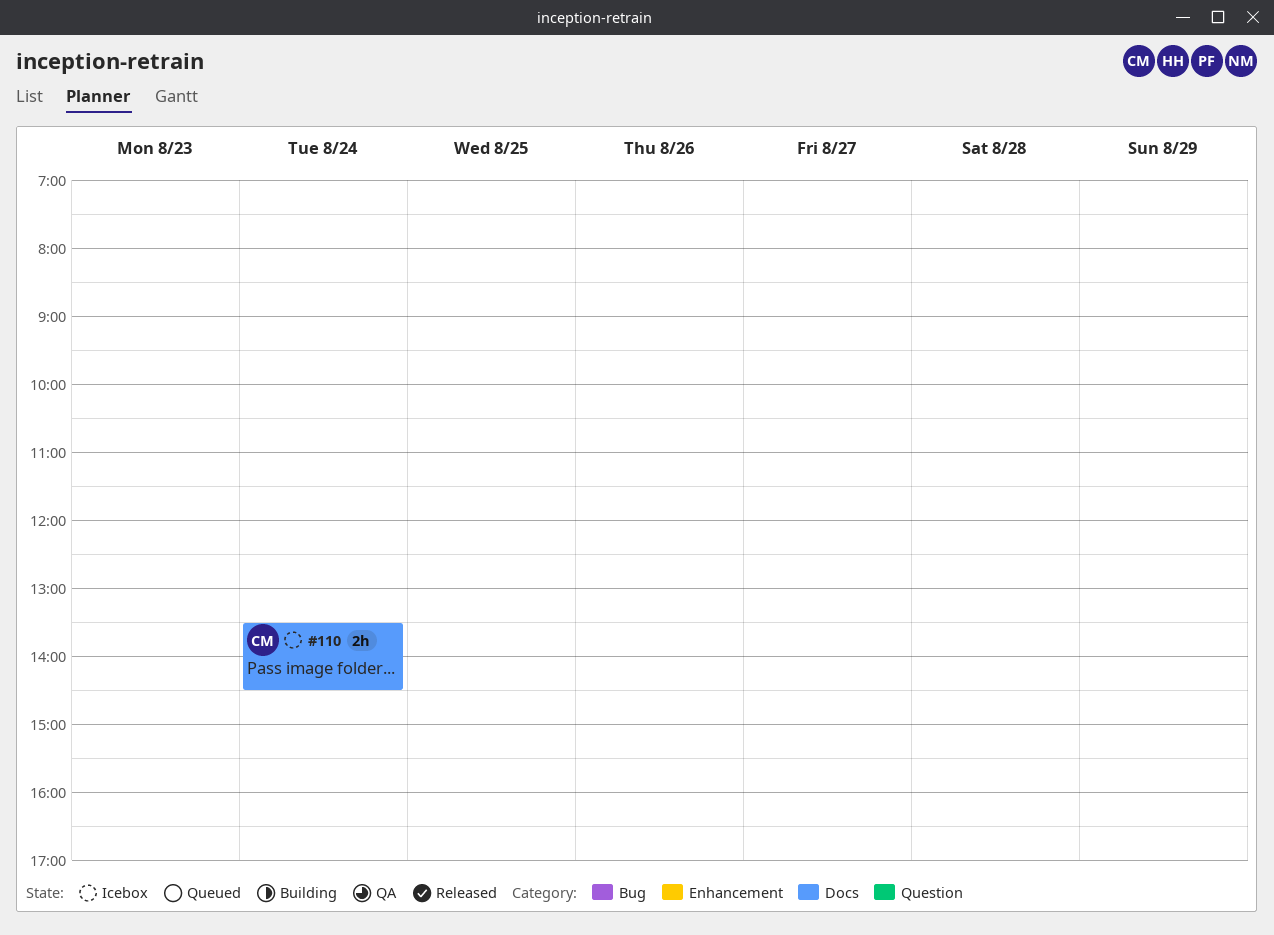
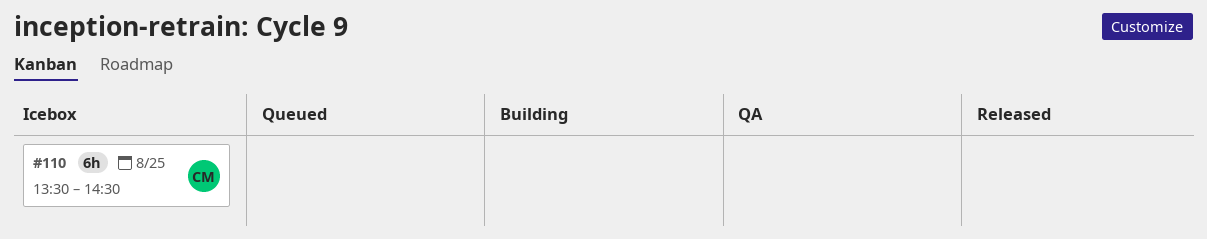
#110, estimate: 2h -> 6h
#110, day: Aug 24 -> Aug 25

